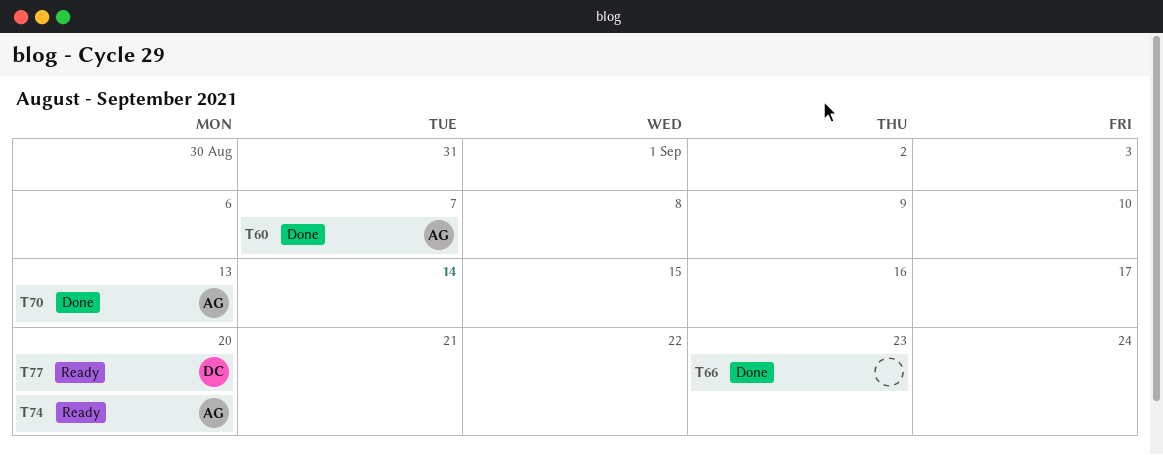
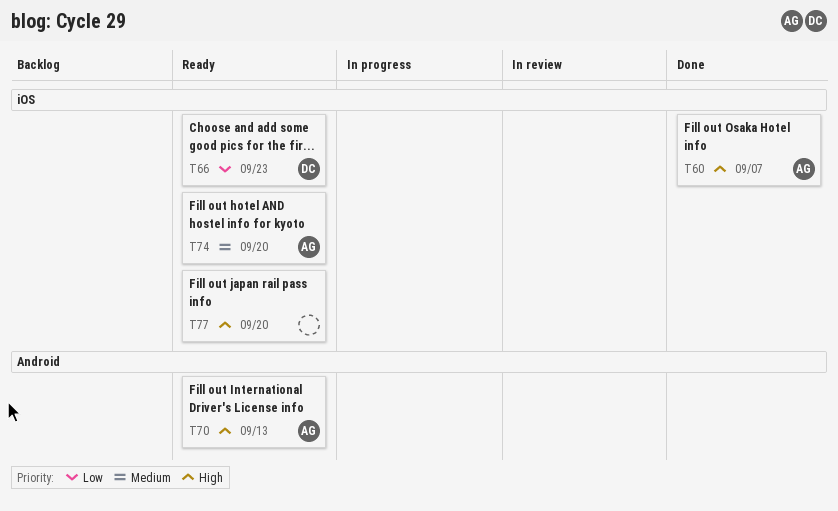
T66, status: Done -> Ready
T66, owner: none -> DC
T70, status: Done -> Ready
T77, owner: DC -> none

